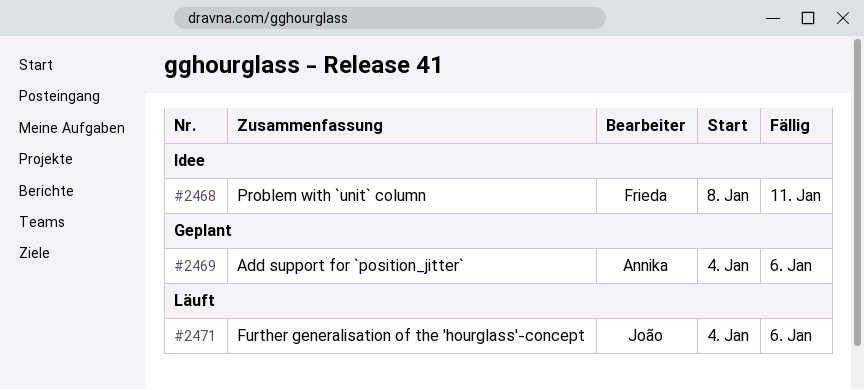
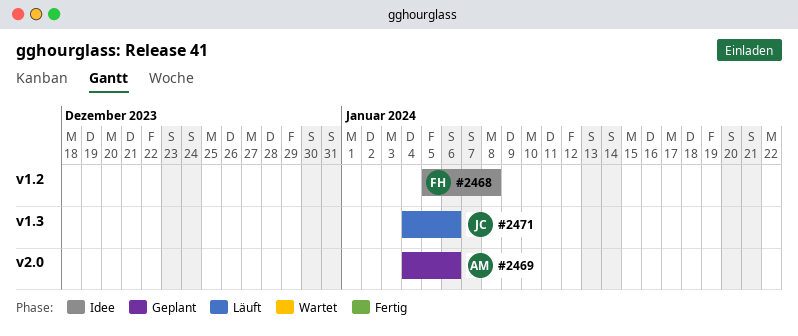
#2468, start: Jan 8 -> Jan 5
#2468, due: Jan 11 -> Jan 8

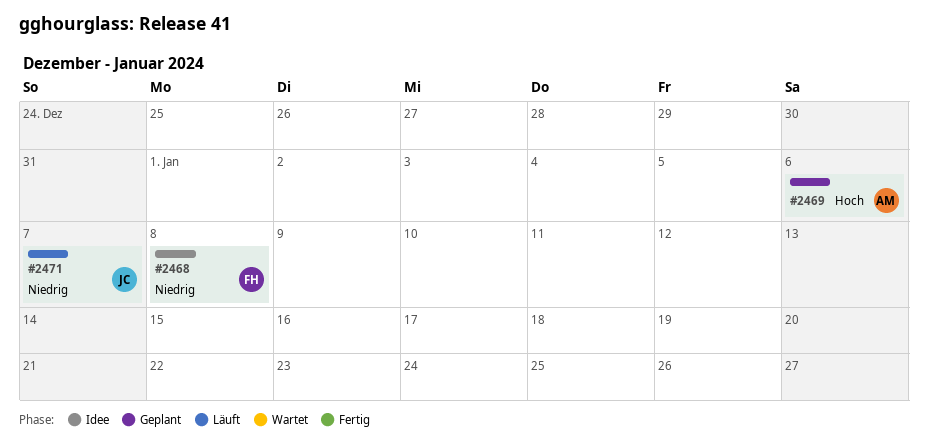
#2471, due: Jan 6 -> Jan 7

